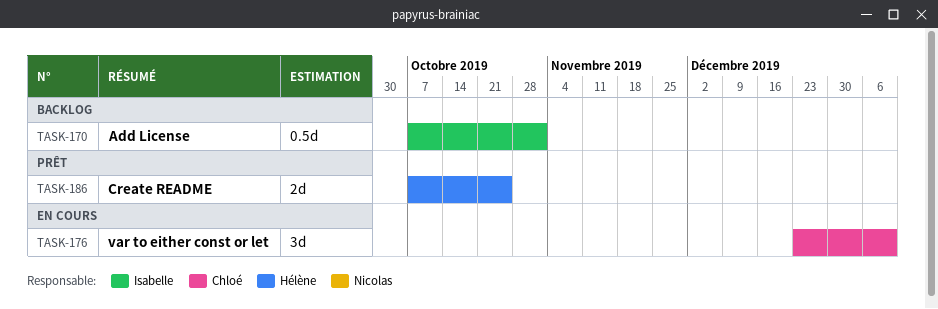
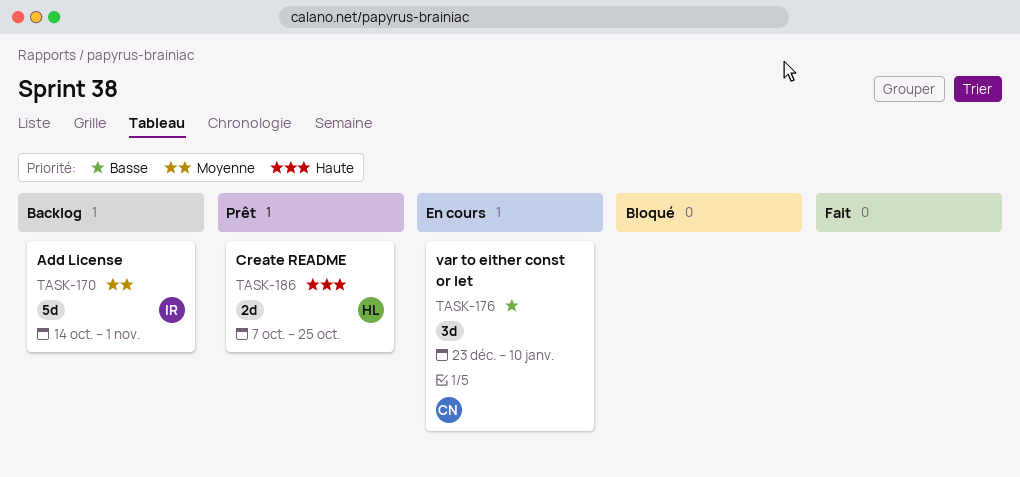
TASK-170, estimate: 0.5d -> 5d
TASK-170, start: Oct 7 -> Oct 14

